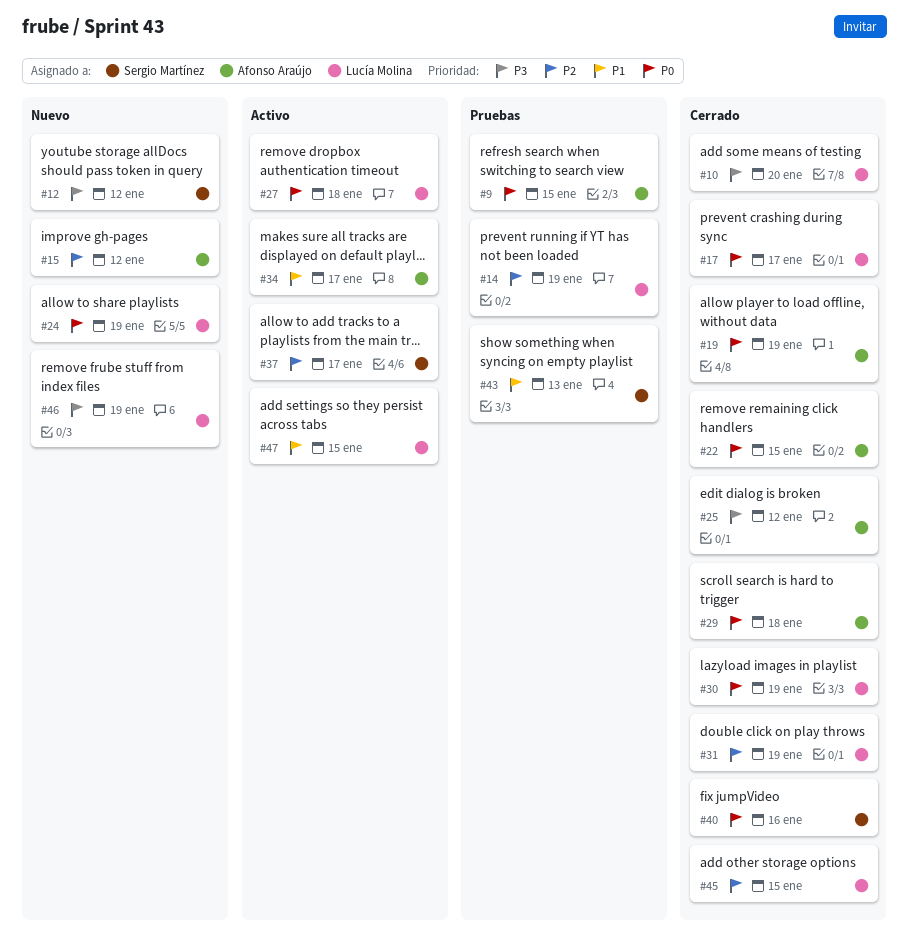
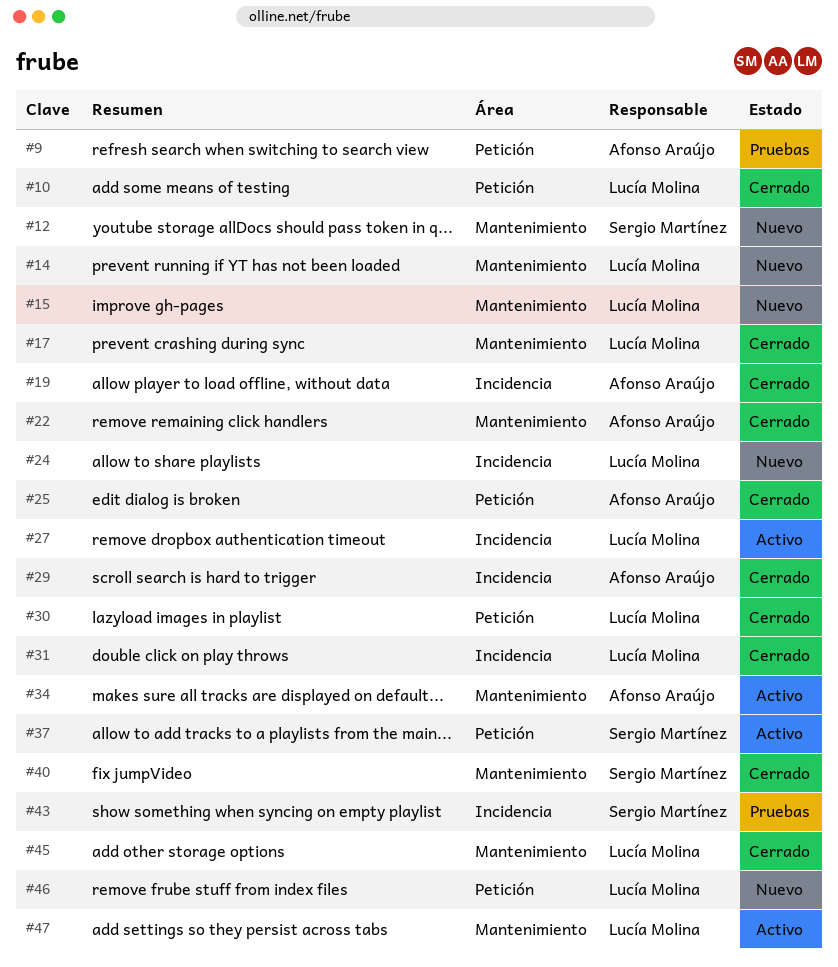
#14, status: Pruebas -> Nuevo
#15, owner: Afonso Araújo -> Lucía Molina

